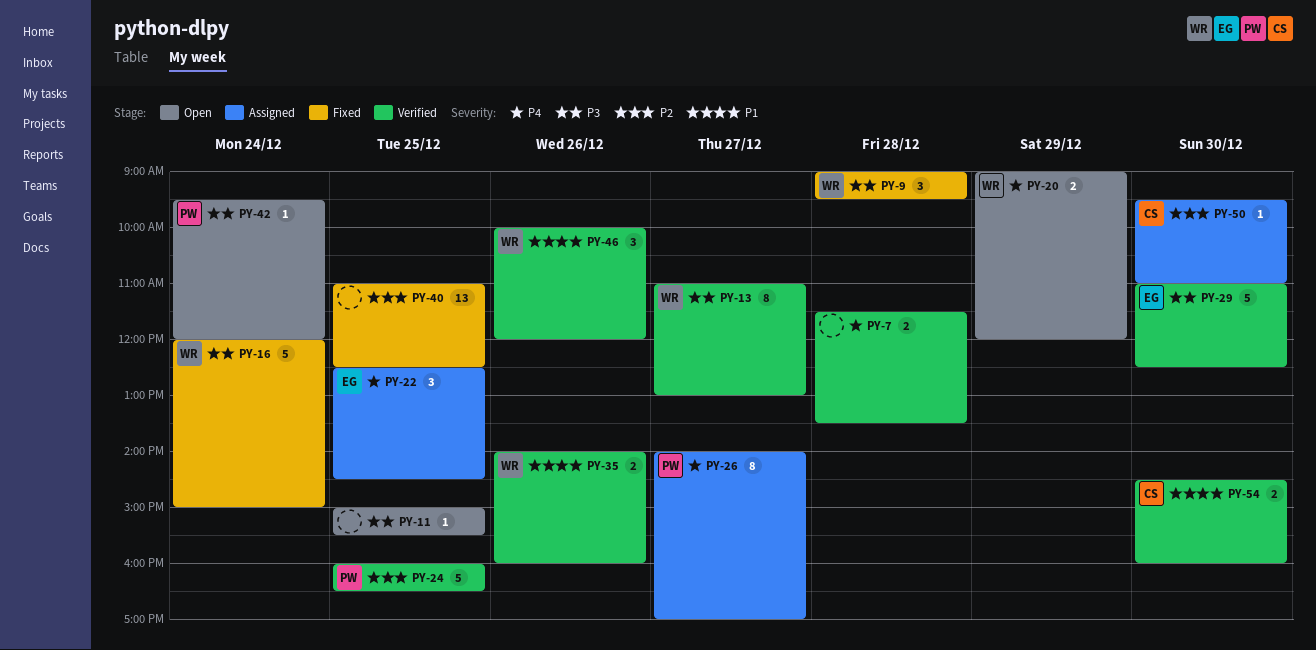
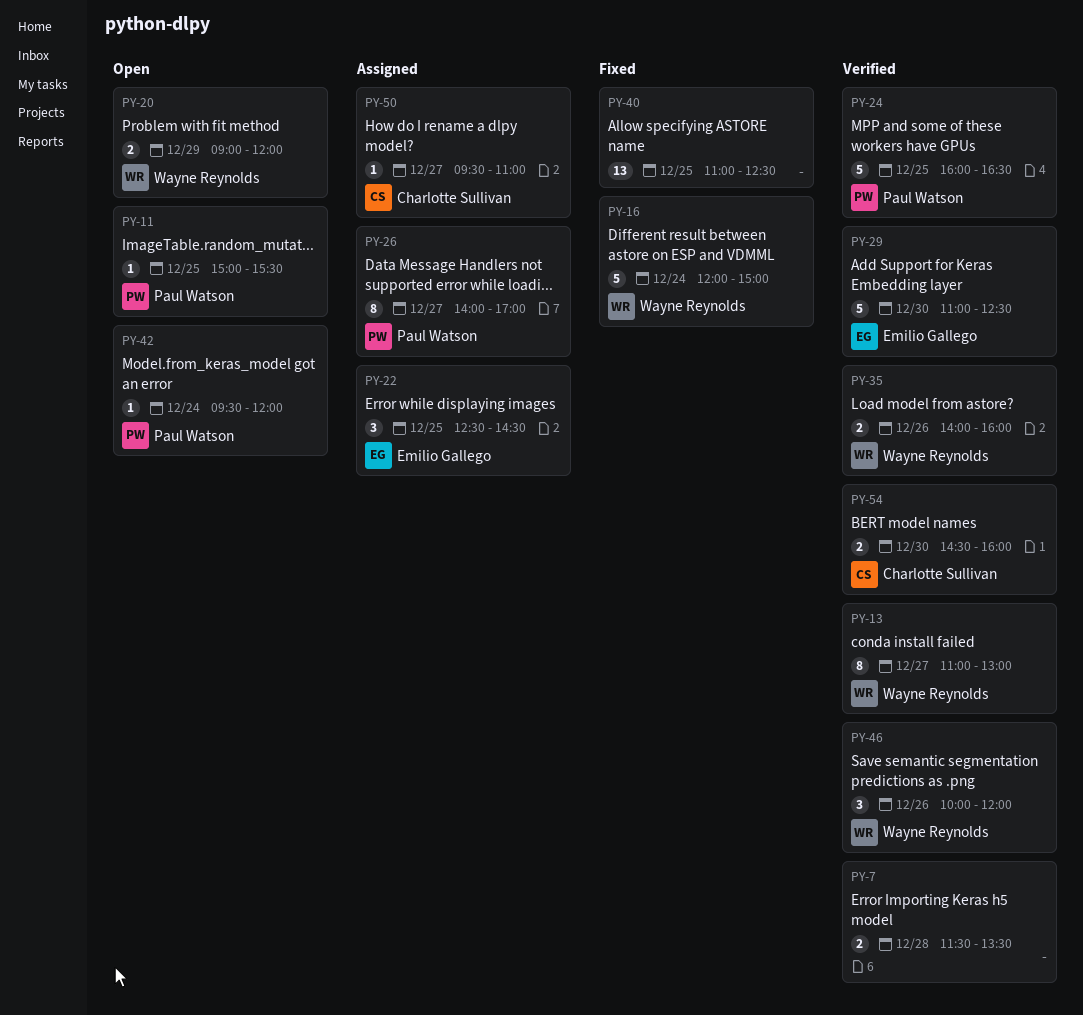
PY-9: present -> none
PY-11, owner: none -> Paul Watson
PY-50, day: Dec 30 -> Dec 27

